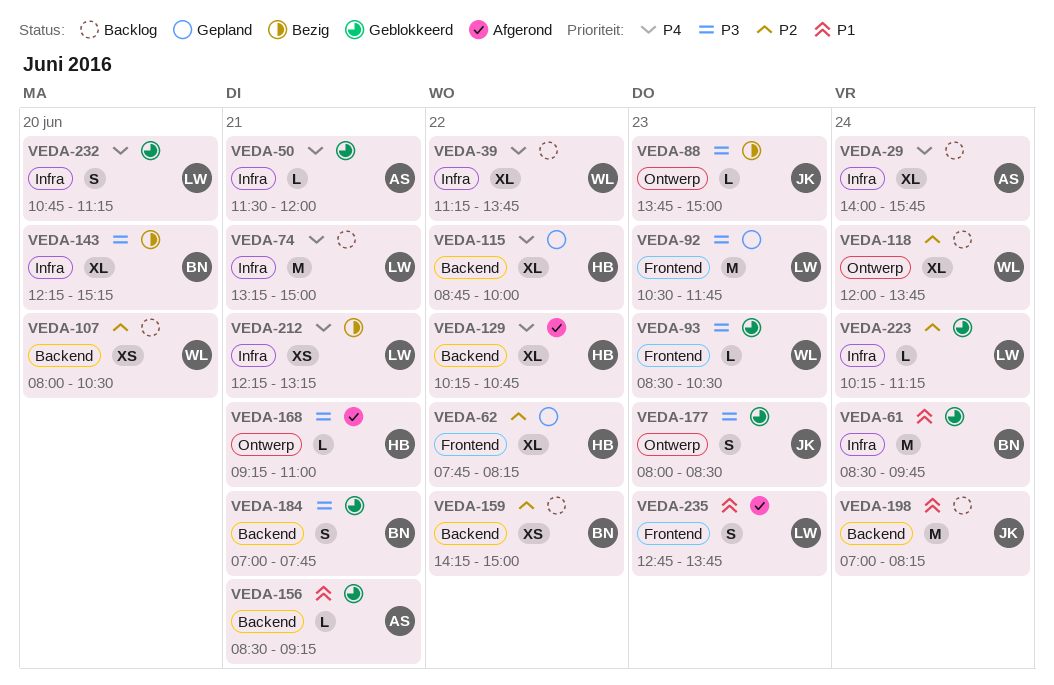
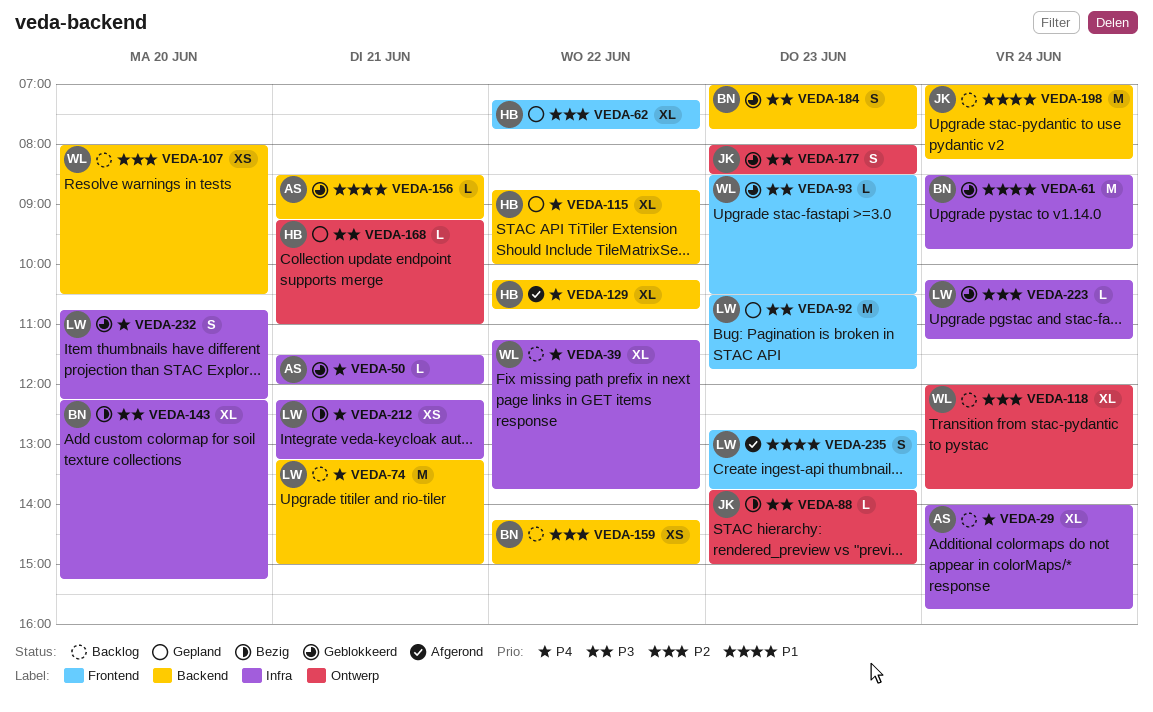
VEDA-62, begins: 07:45 -> 07:15
VEDA-62, ends: 08:15 -> 07:45
VEDA-74, label: Infra -> Backend
VEDA-168, status: Afgerond -> Gepland
VEDA-184, day: Jun 21 -> Jun 23
VEDA-232, ends: 11:15 -> 12:15

